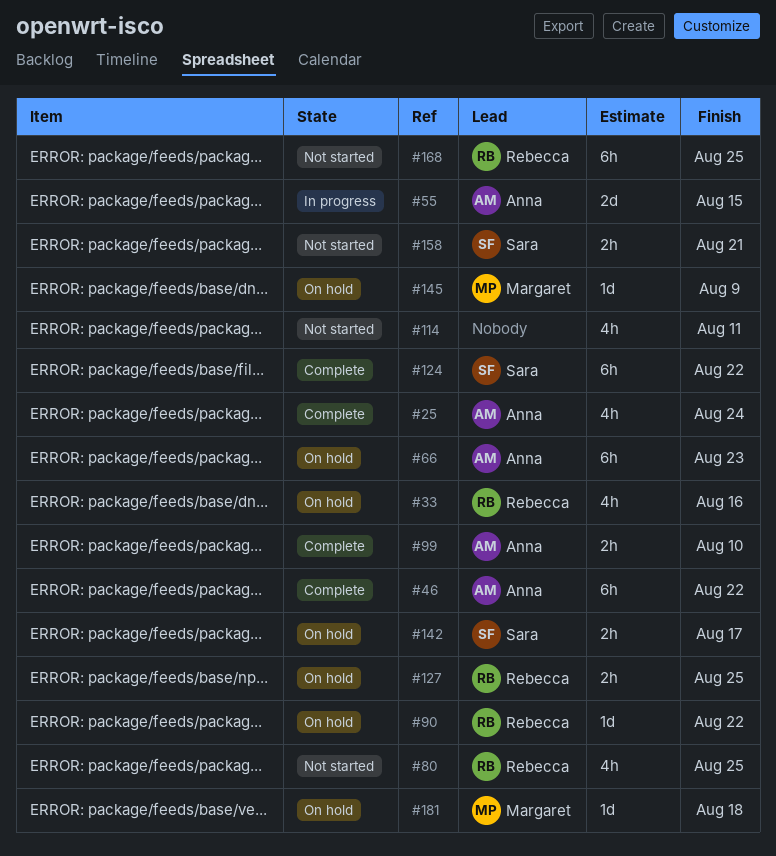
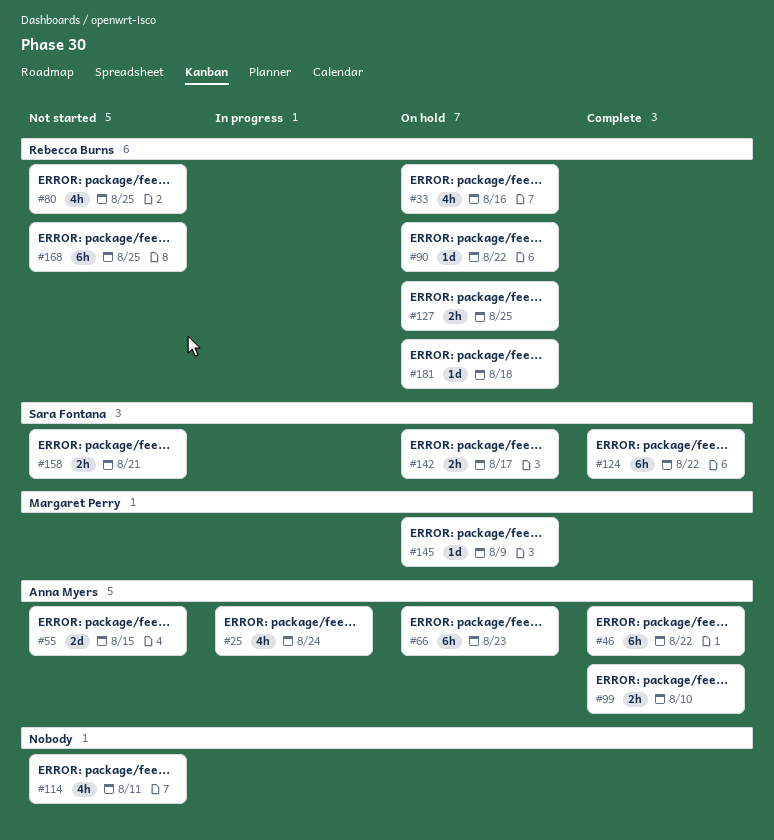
#25, status: Complete -> In progress
#55, status: In progress -> Not started
#181, owner: Margaret Perry -> Rebecca Burns

